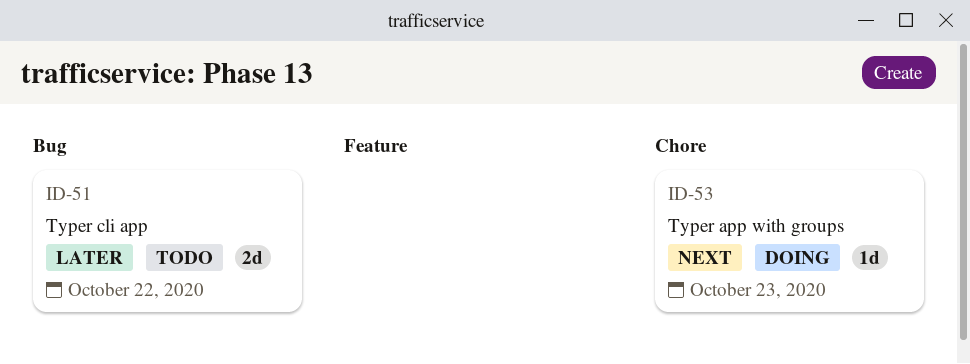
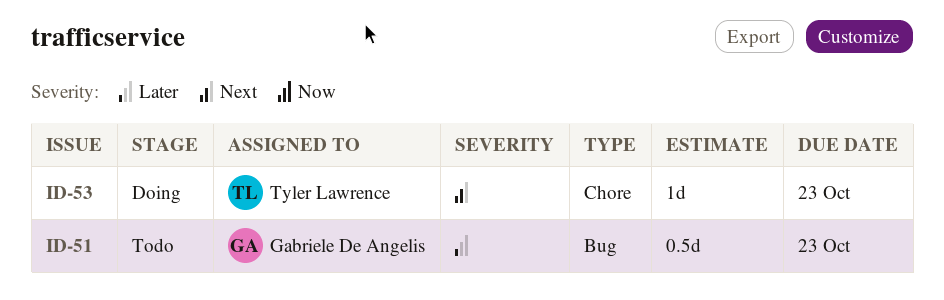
ID-51, estimate: 2d -> 0.5d
ID-51, due: Oct 22 -> Oct 23

